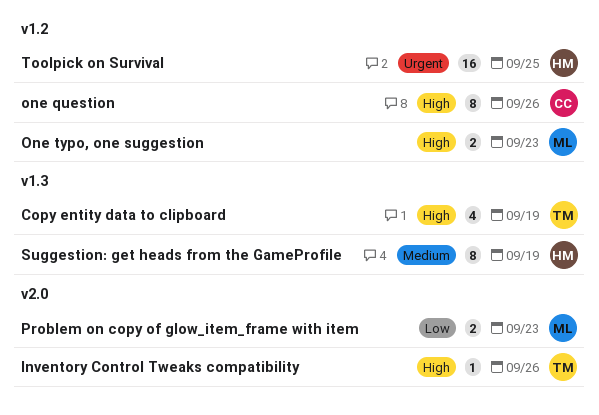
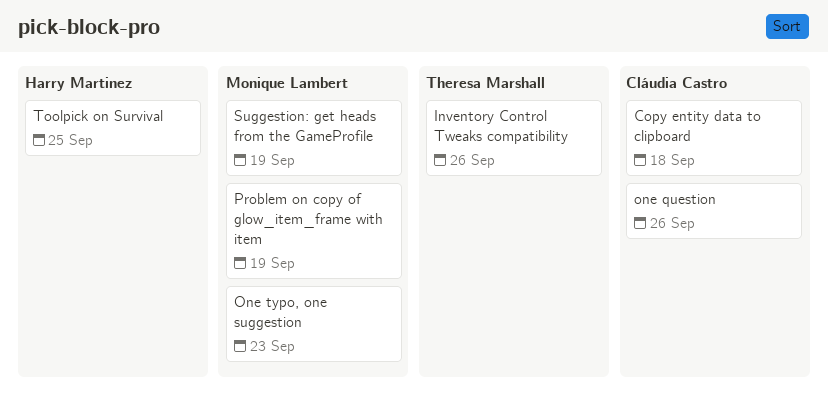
Copy entity data to clipboard, owner: Theresa Marshall -> Cláudia Castro
Copy entity data to clipboard, due: Sep 19 -> Sep 18
Problem on copy of glow_item_frame with item, due: Sep 23 -> Sep 19
Suggestion: get heads from the GameProfile, owner: Harry Martinez -> Monique Lambert

